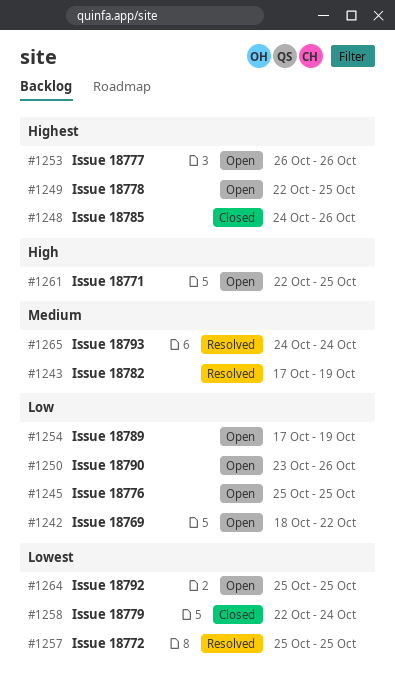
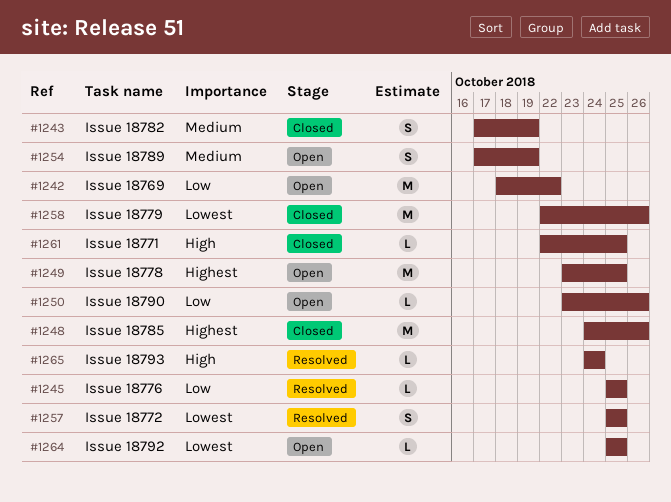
#1243, status: Resolved -> Closed
#1245, status: Open -> Resolved
#1249, start: Oct 22 -> Oct 23
#1253: present -> none
#1254, priority: Low -> Medium
#1258, due: Oct 24 -> Oct 26
#1261, status: Open -> Closed
#1265, priority: Medium -> High

